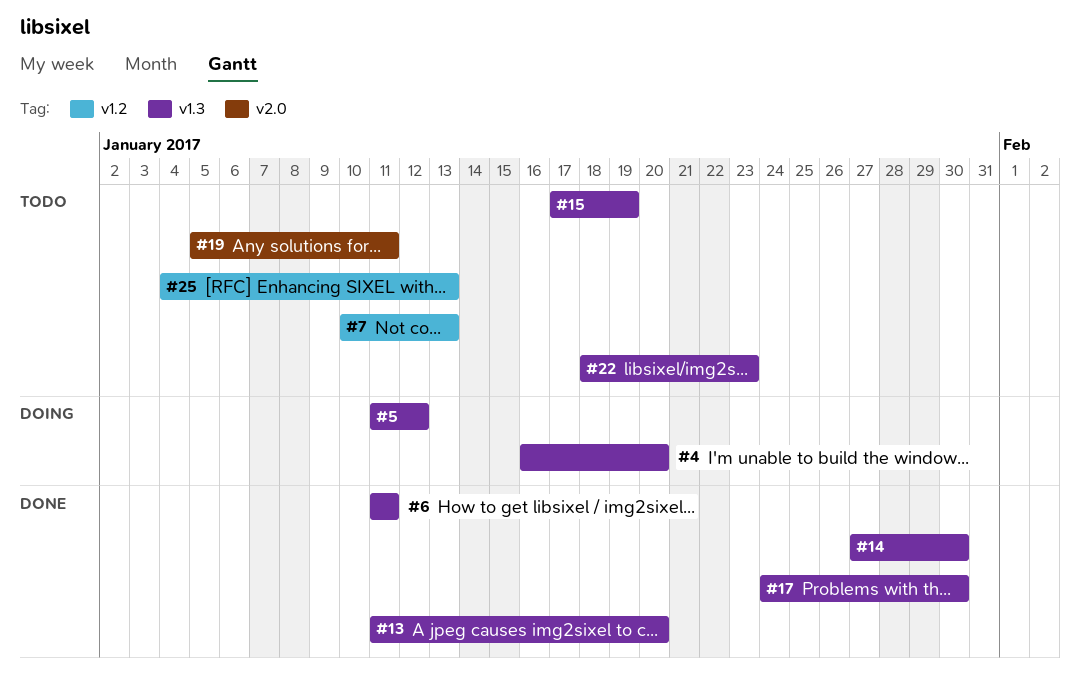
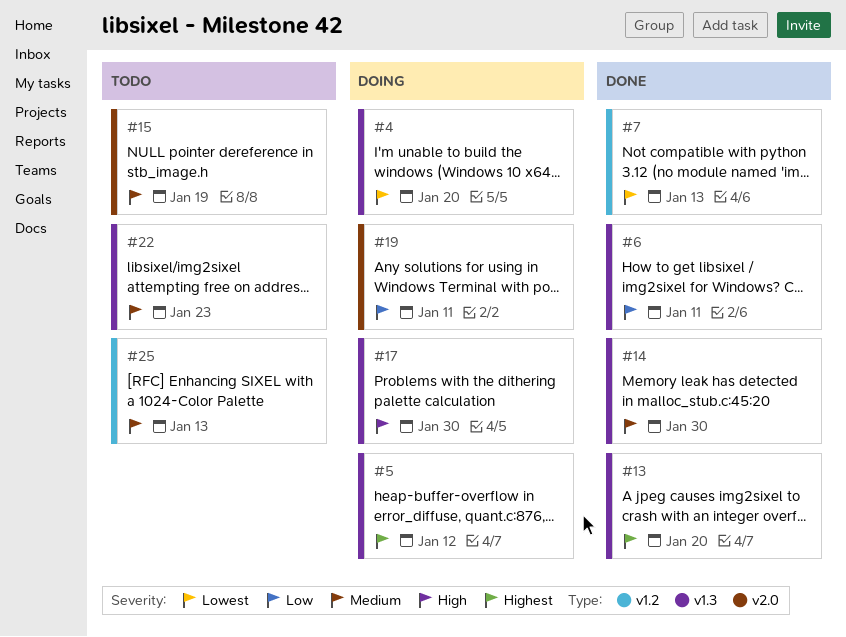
#7, status: Todo -> Done
#15, label: v1.3 -> v2.0
#17, status: Done -> Doing
#19, status: Todo -> Doing

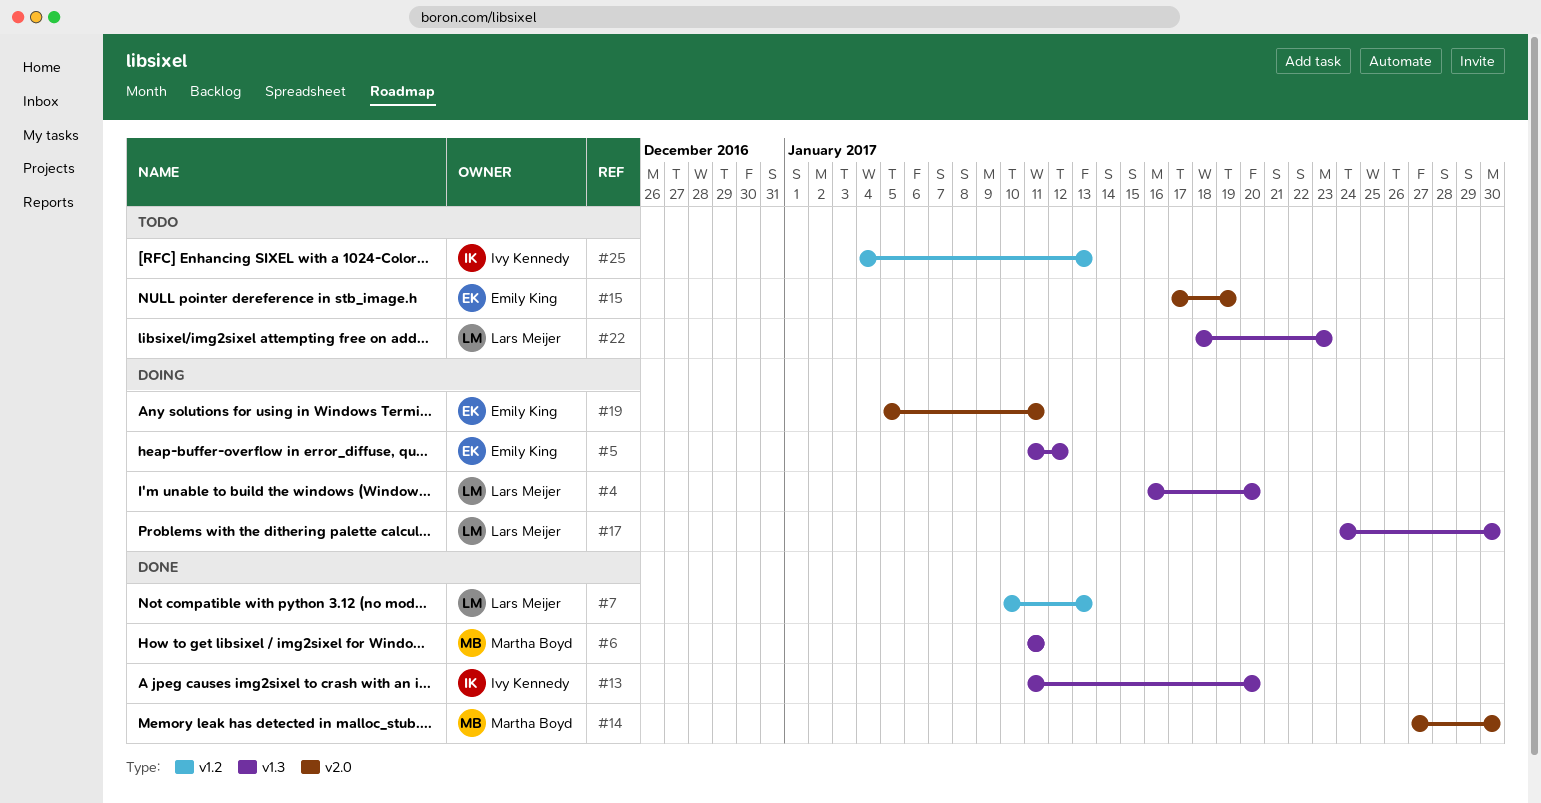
#14, label: v1.3 -> v2.0

